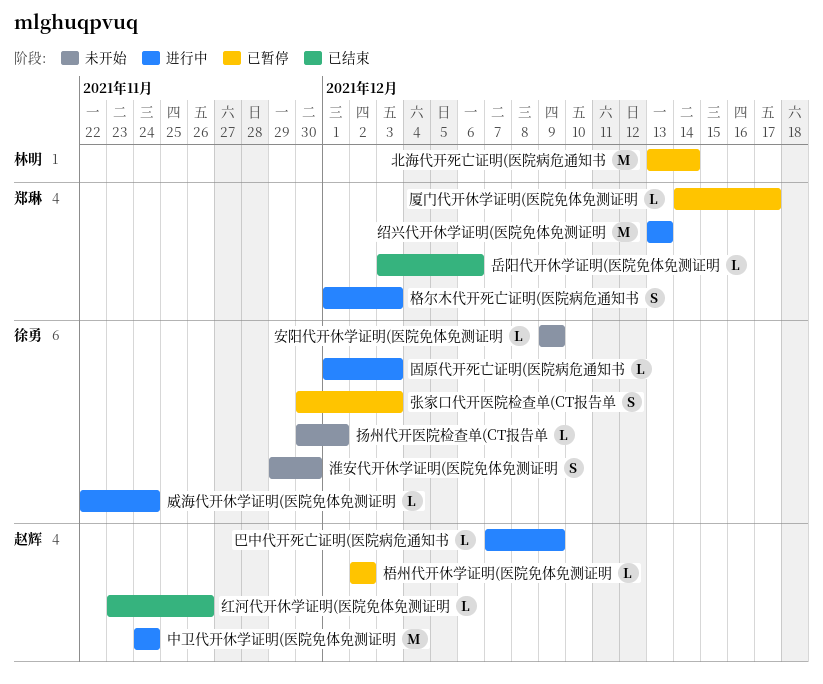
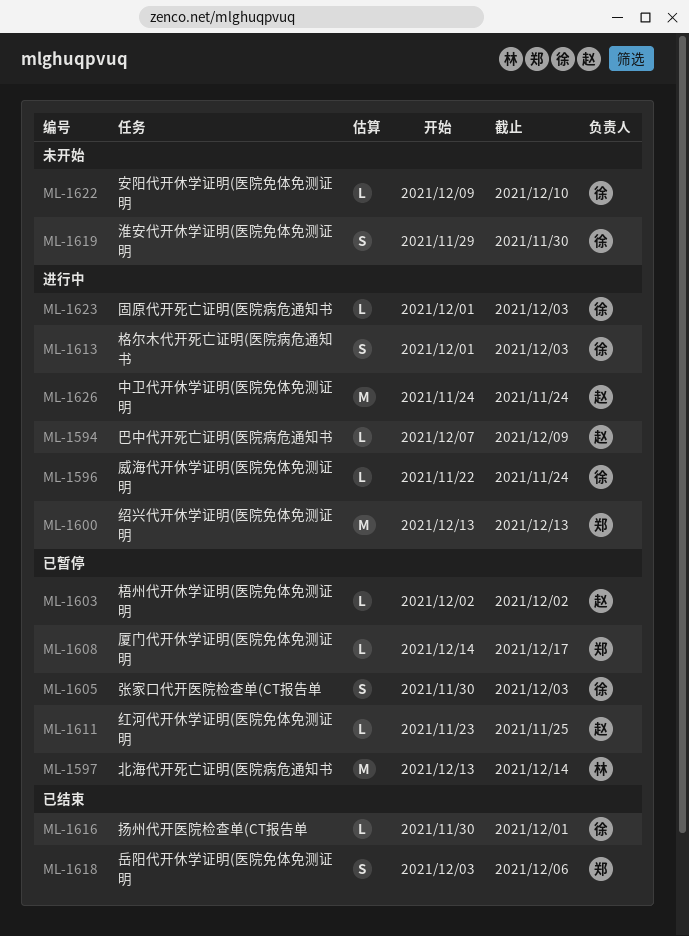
安阳代开休学证明(医院免体免测证明, due: Dec 9 -> Dec 10
岳阳代开休学证明(医院免体免测证明, estimate: L -> S
扬州代开医院检查单(CT报告单, status: 未开始 -> 已结束
格尔木代开死亡证明(医院病危通知书, owner: 郑琳 -> 徐勇
红河代开休学证明(医院免体免测证明, status: 已结束 -> 已暂停
红河代开休学证明(医院免体免测证明, due: Nov 26 -> Nov 25

